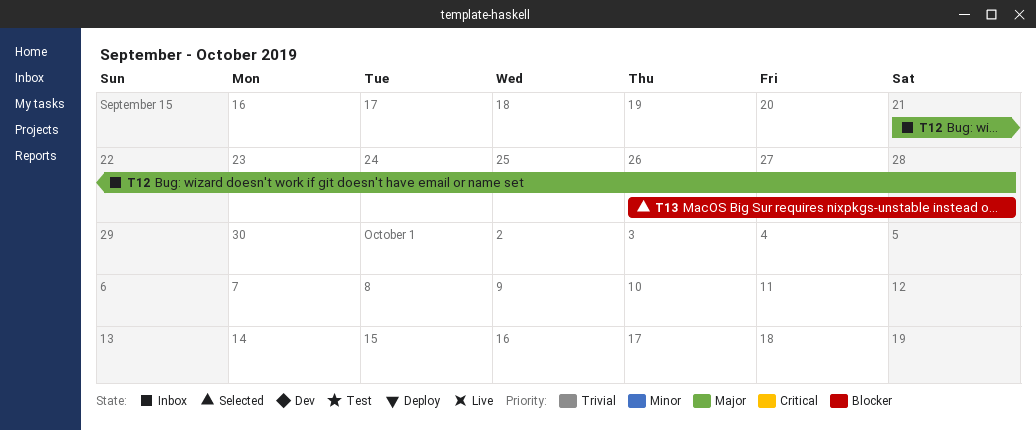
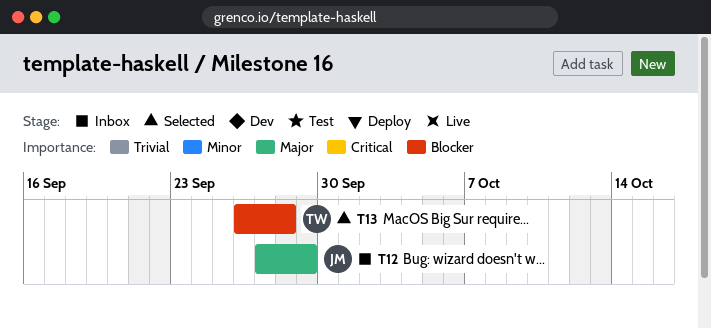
T12, start: Sep 21 -> Sep 27
T12, due: Sep 28 -> Sep 29

